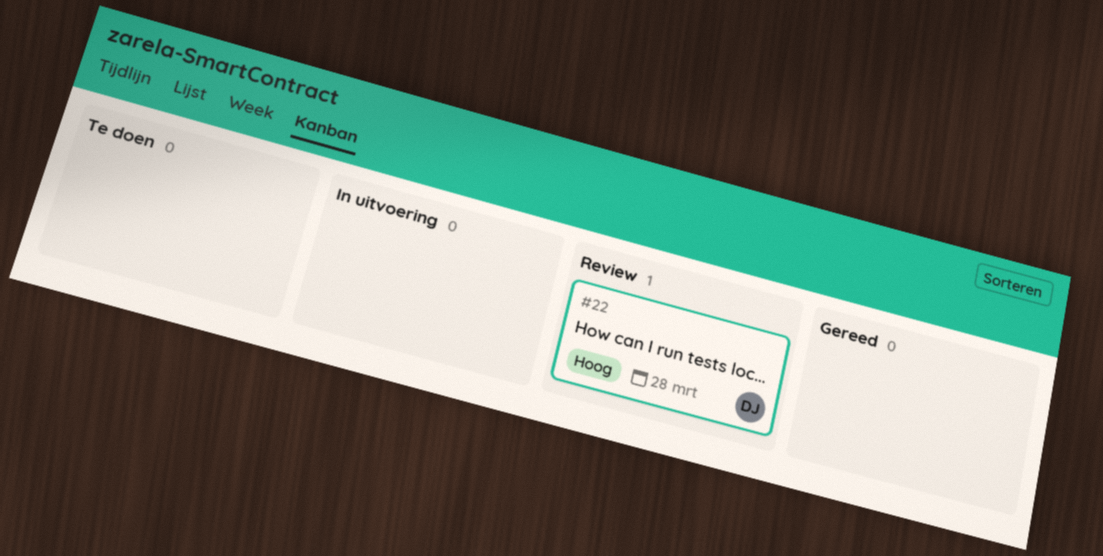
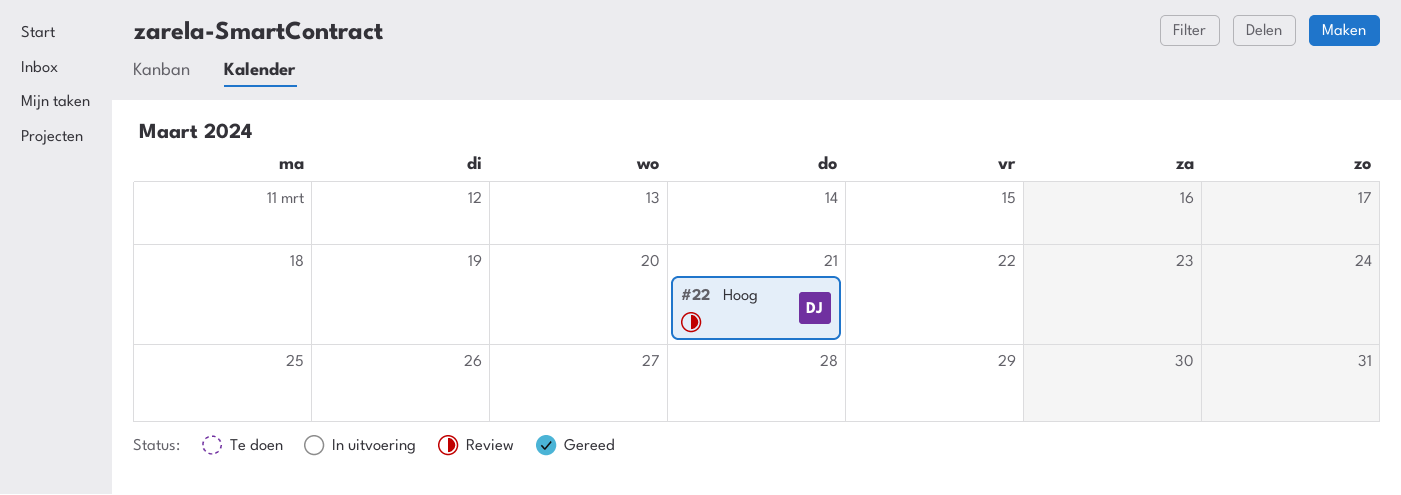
#22, due: Mar 28 -> Mar 21

